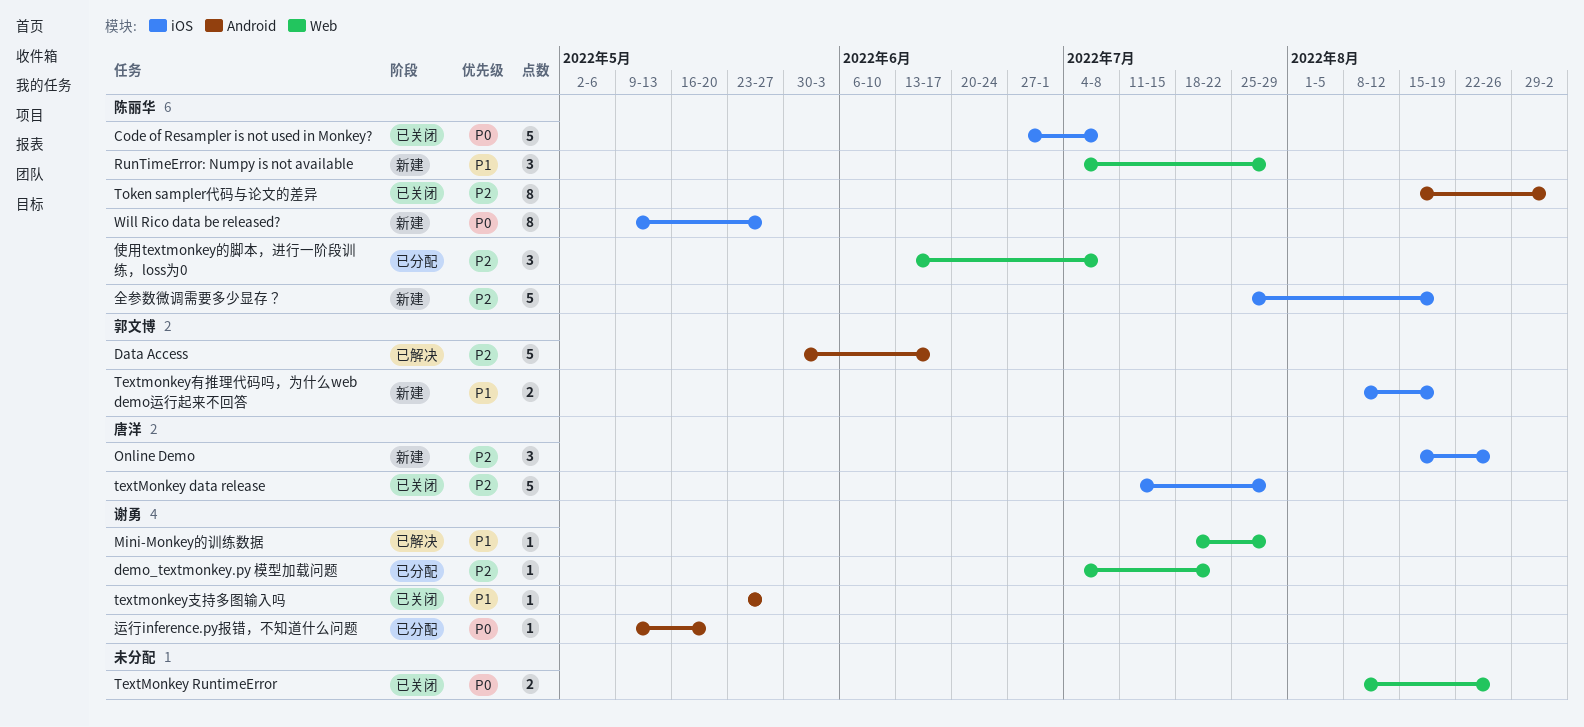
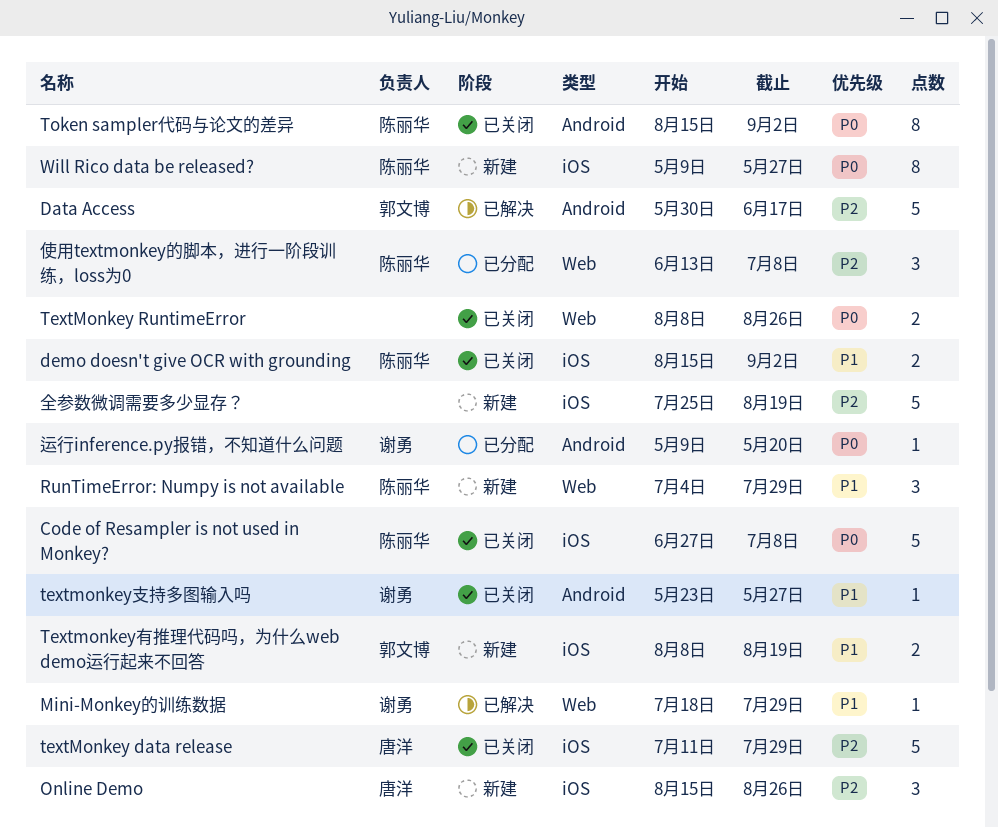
demo doesn't give OCR with grounding: none -> present
demo_textmonkey.py 模型加载问题: present -> none
Token sampler代码与论文的差异, priority: P2 -> P0
全参数微调需要多少显存？, owner: 陈丽华 -> none

